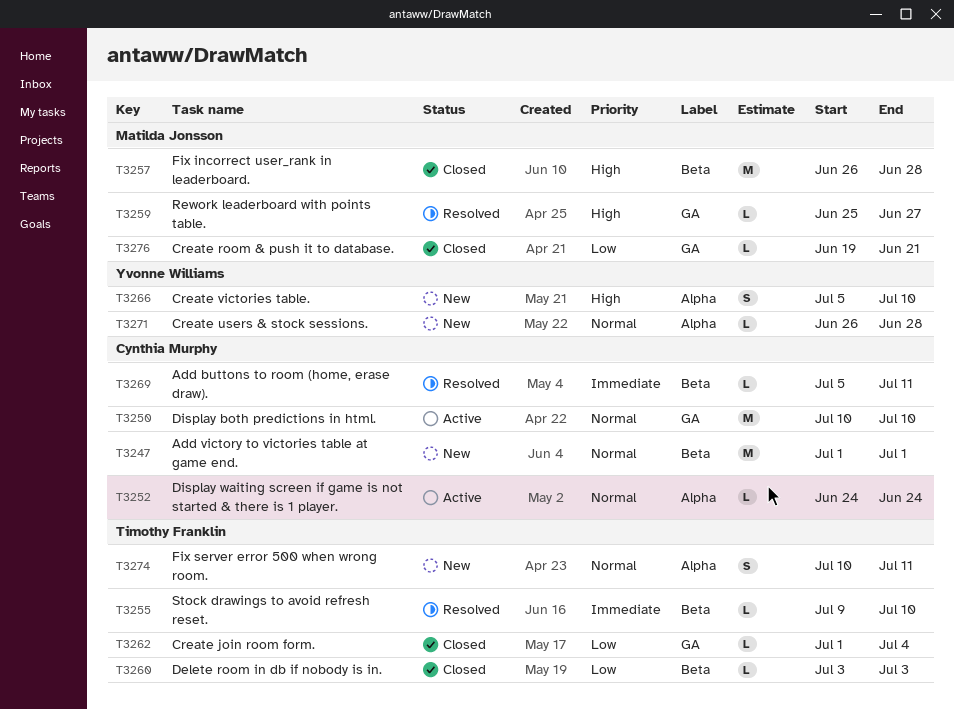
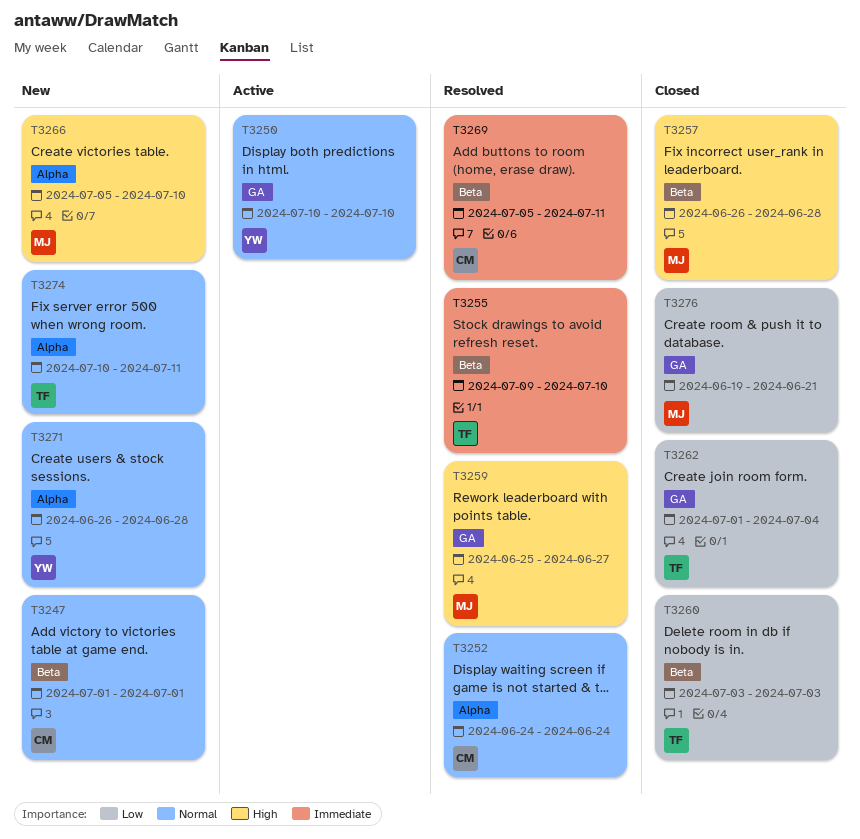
T3250, owner: Cynthia Murphy -> Yvonne Williams
T3252, status: Active -> Resolved
T3266, owner: Yvonne Williams -> Matilda Jonsson

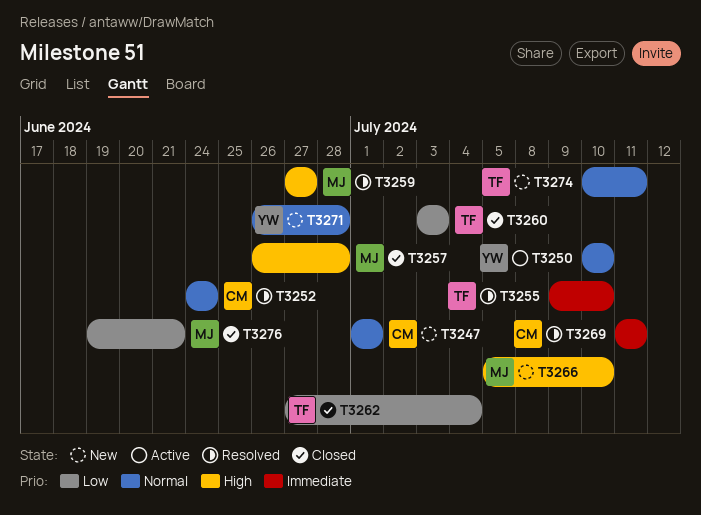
T3259, start: Jun 25 -> Jun 27
T3262, start: Jul 1 -> Jun 27
T3269, start: Jul 5 -> Jul 11

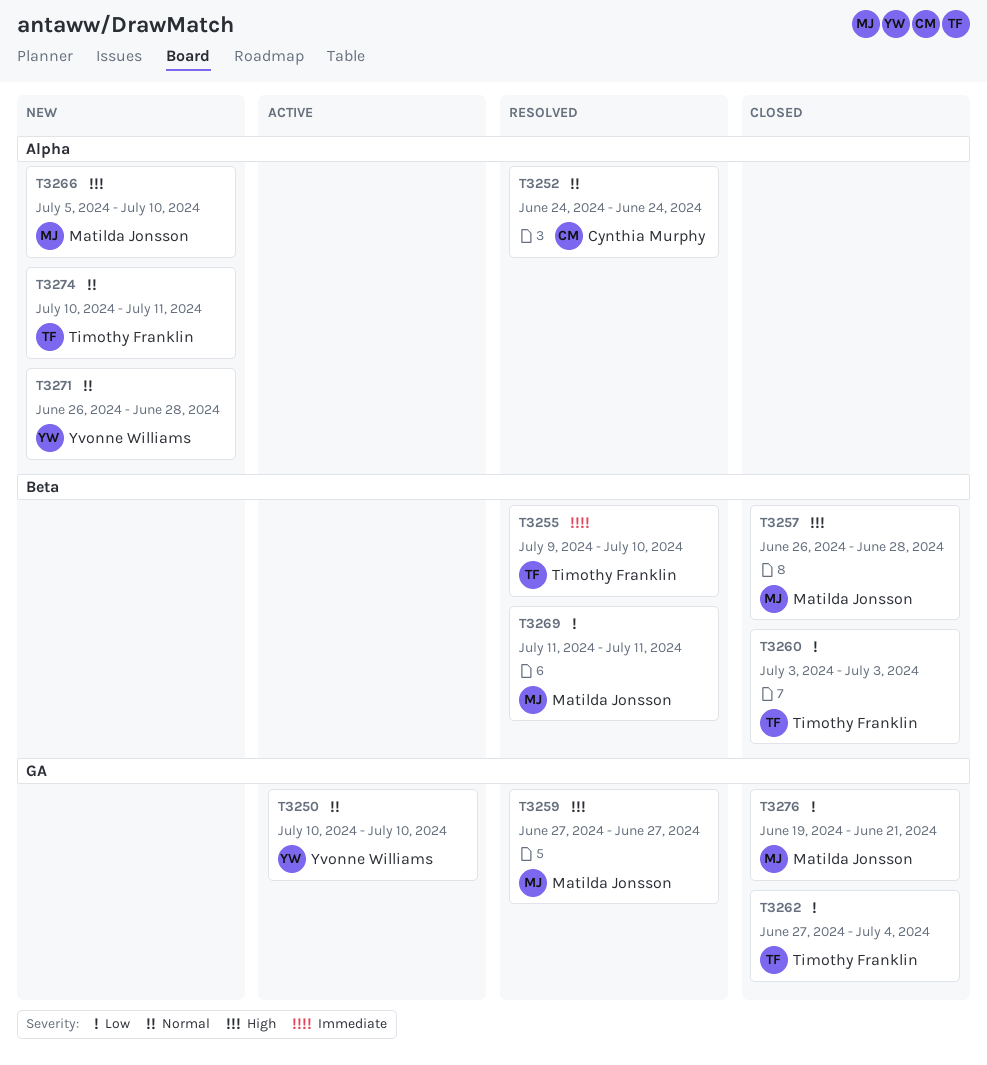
T3247: present -> none
T3269, owner: Cynthia Murphy -> Matilda Jonsson
T3269, priority: Immediate -> Low

